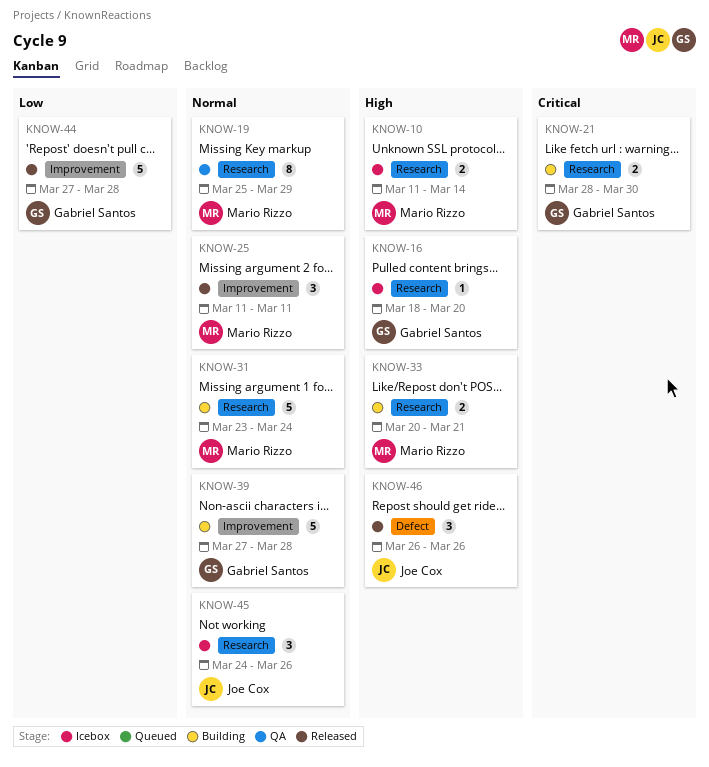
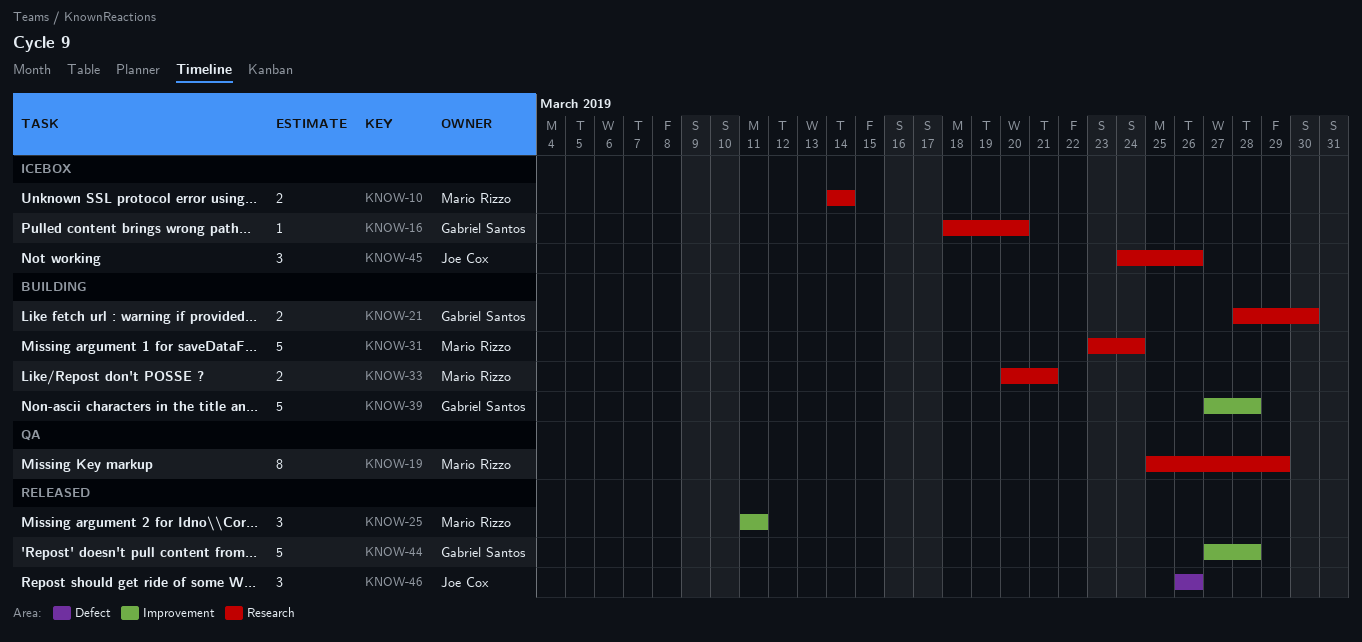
KNOW-10, start: Mar 11 -> Mar 14

